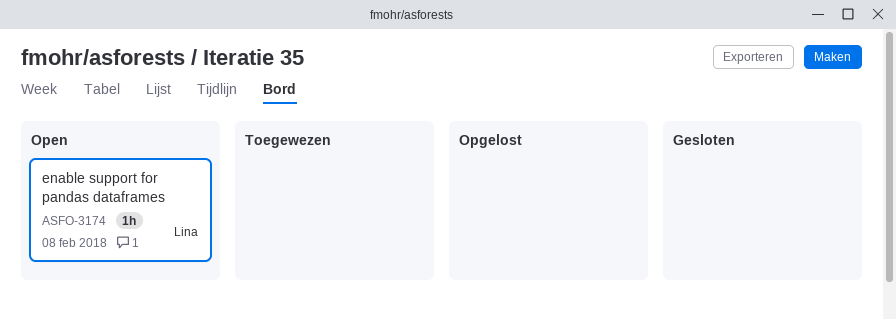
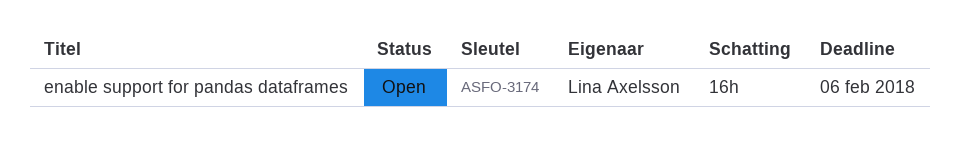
ASFO-3174, estimate: 1h -> 16h
ASFO-3174, due: Feb 8 -> Feb 6

